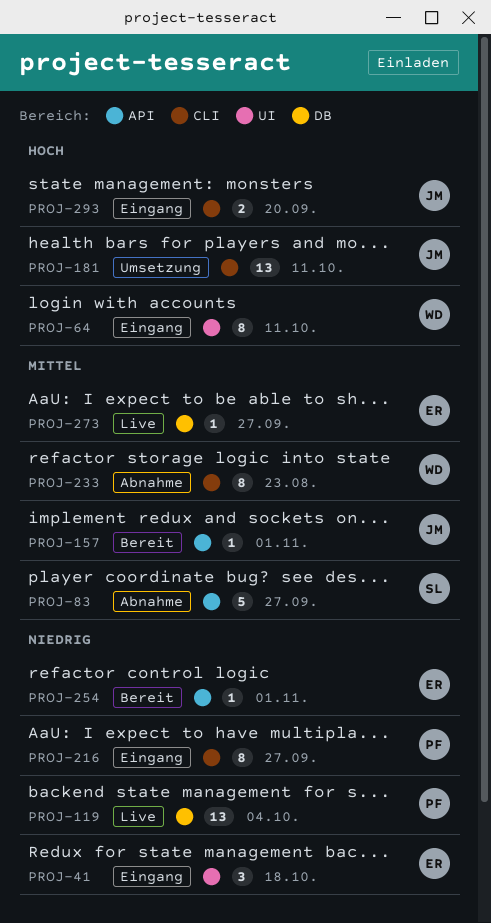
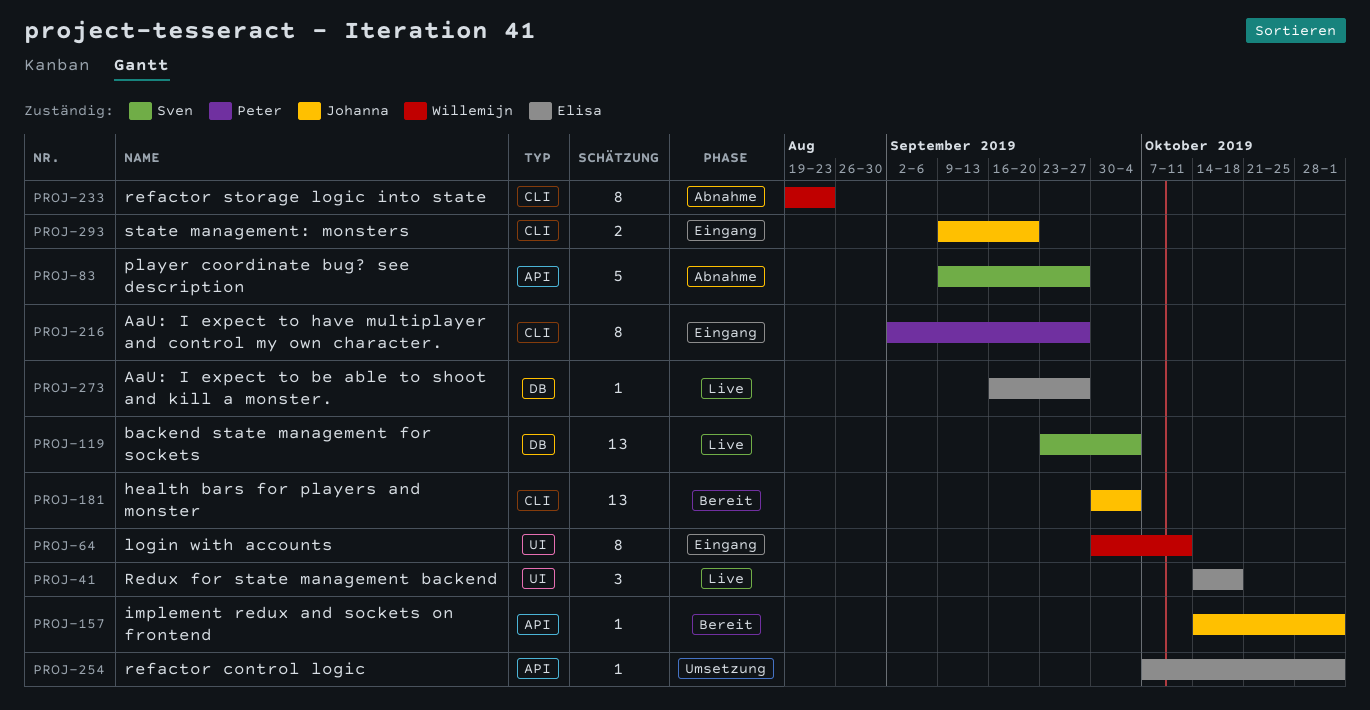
PROJ-41, status: Eingang -> Live
PROJ-119, owner: Peter -> Sven
PROJ-181, status: Umsetzung -> Bereit
PROJ-181, due: Oct 11 -> Oct 4
PROJ-254, status: Bereit -> Umsetzung

